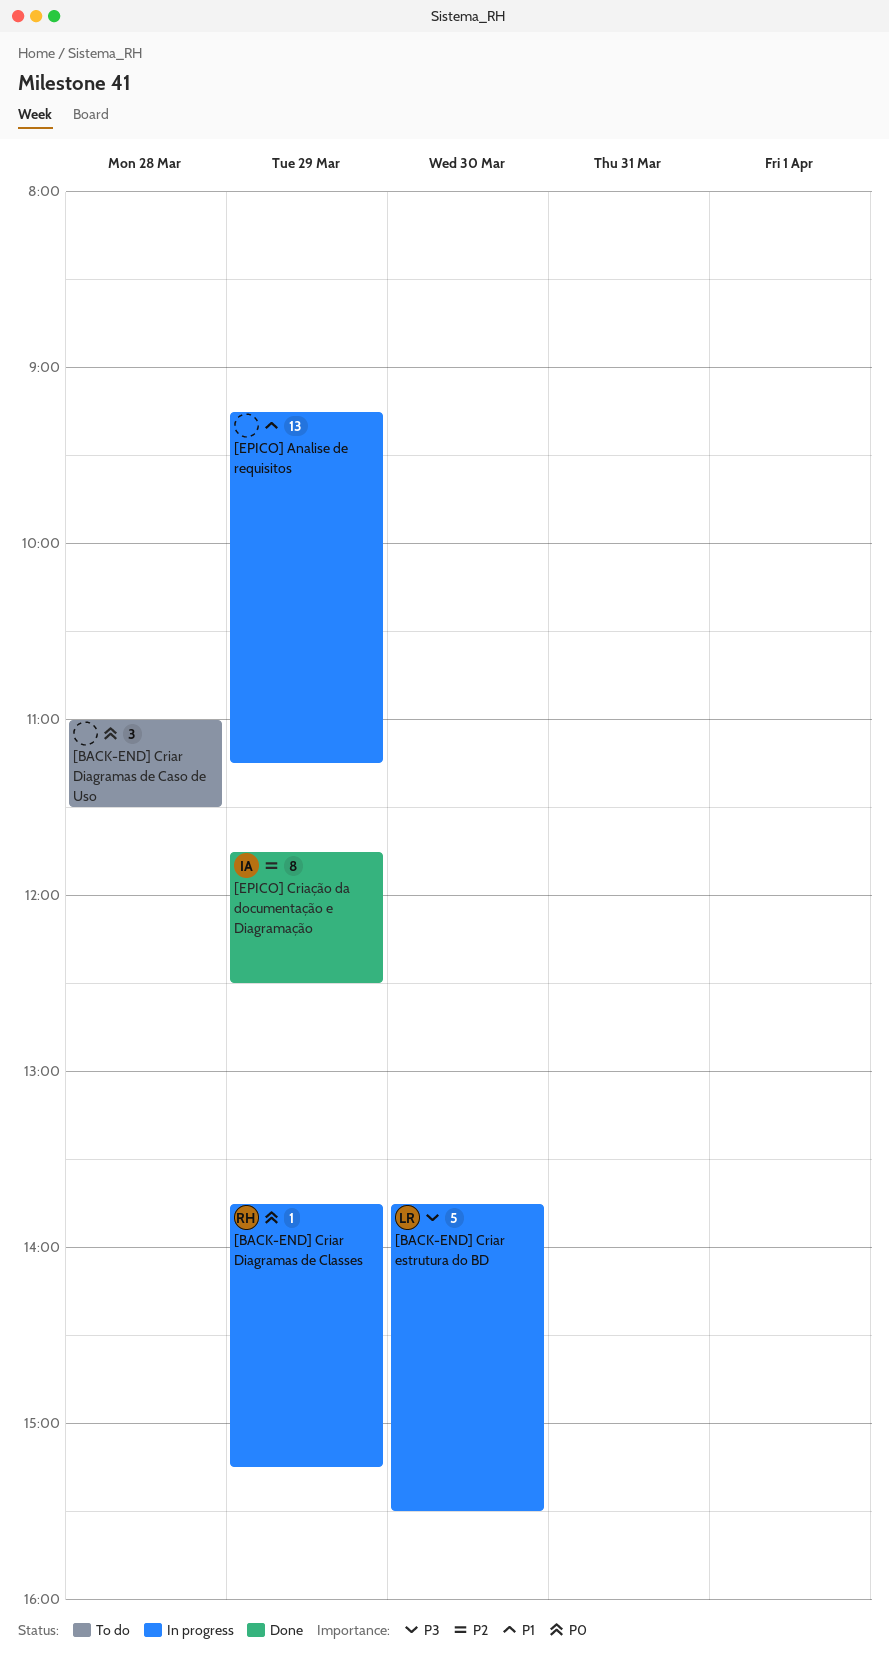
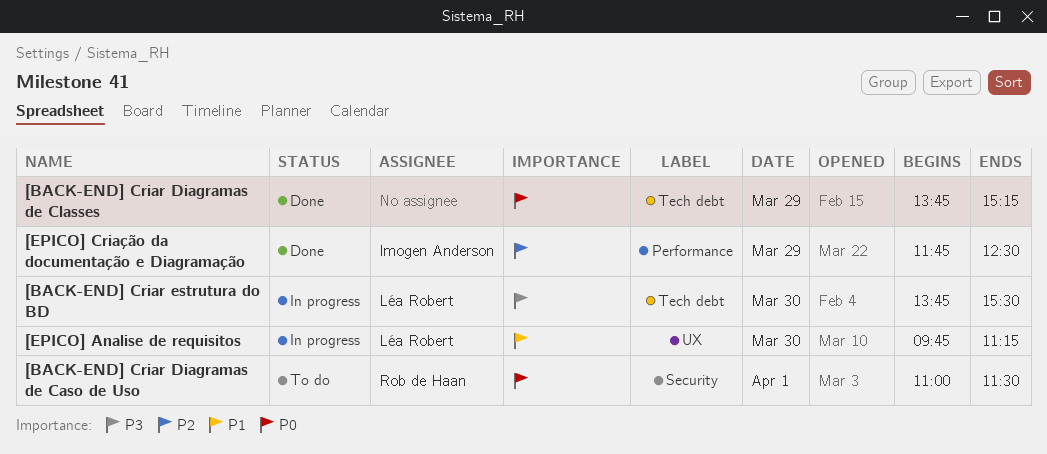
[BACK-END] Criar Diagramas de Caso de Uso, owner: none -> Rob de Haan
[BACK-END] Criar Diagramas de Caso de Uso, day: Mar 28 -> Apr 1
[BACK-END] Criar Diagramas de Classes, status: In progress -> Done
[BACK-END] Criar Diagramas de Classes, owner: Rob de Haan -> none
[EPICO] Analise de requisitos, owner: none -> Léa Robert
[EPICO] Analise de requisitos, day: Mar 29 -> Mar 30
[EPICO] Analise de requisitos, begins: 09:15 -> 09:45

